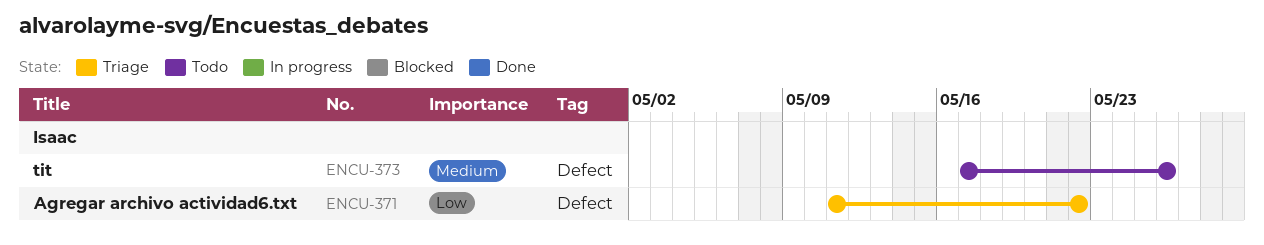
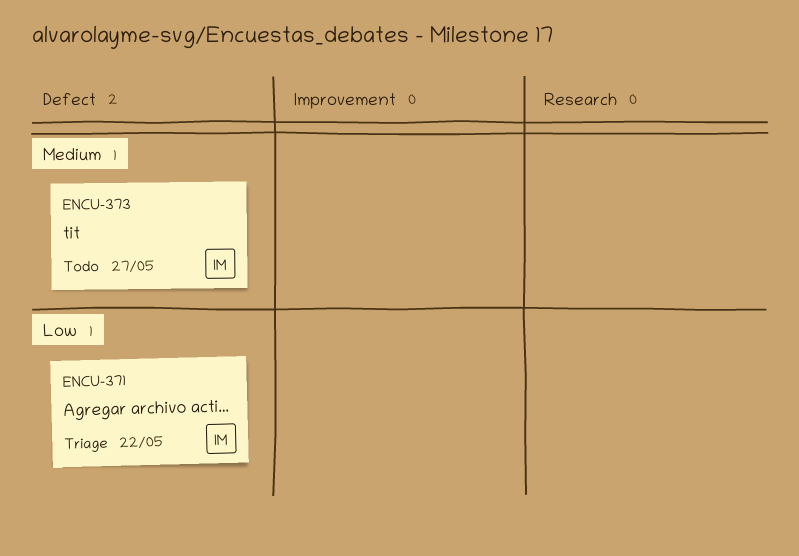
ENCU-373, due: May 26 -> May 27

